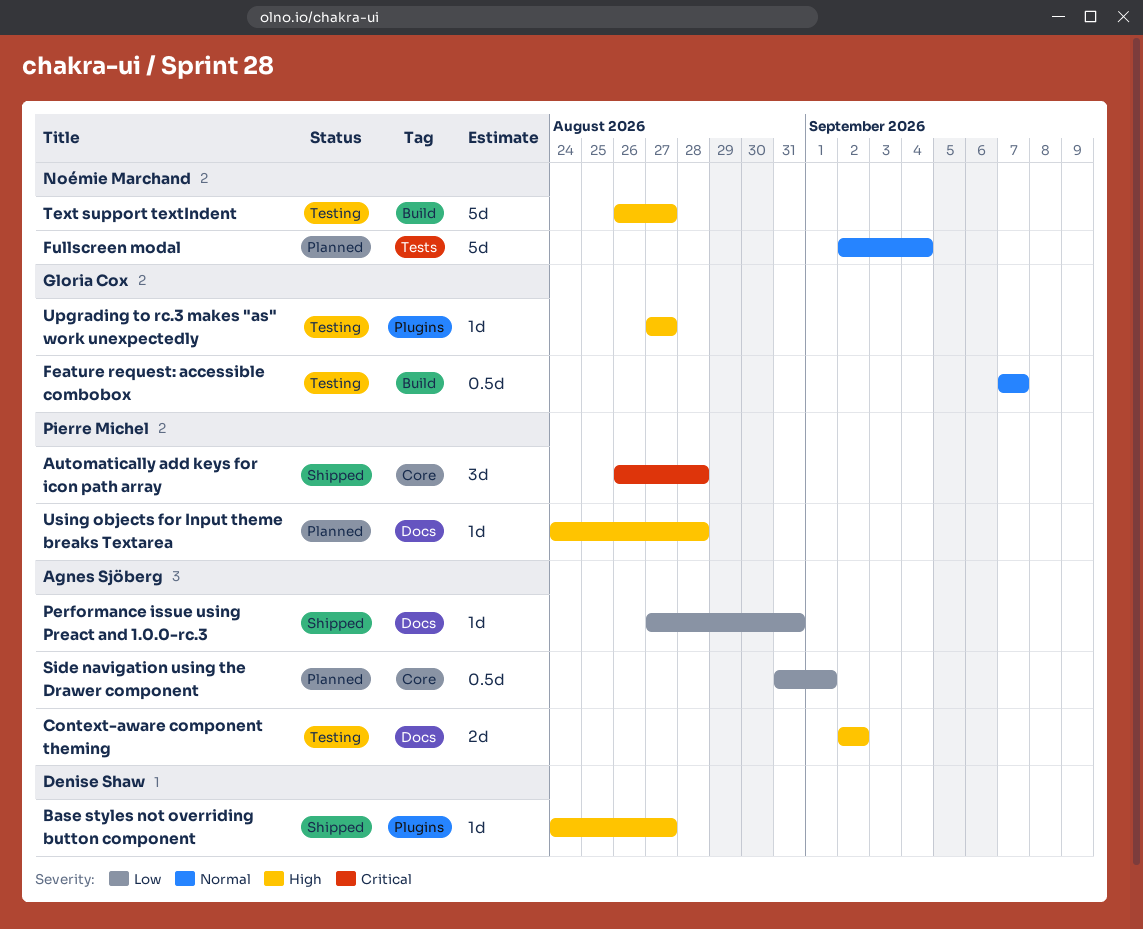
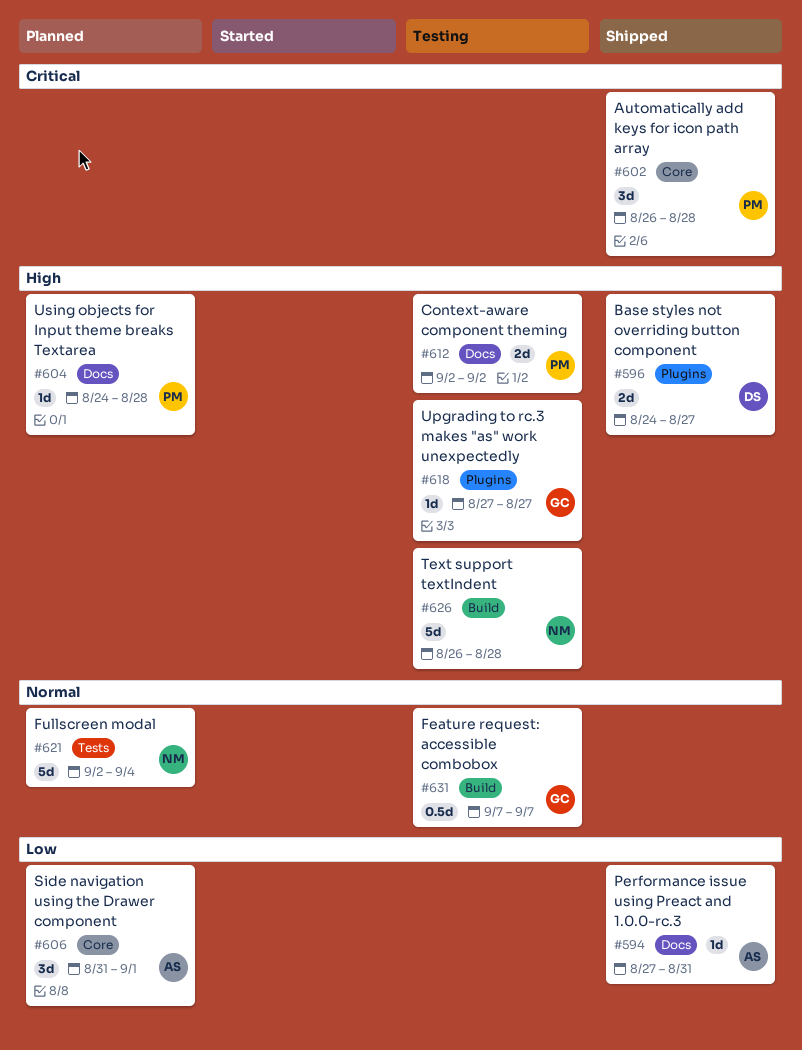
Base styles not overriding button component, estimate: 1d -> 2d
Context-aware component theming, owner: Agnes Sjöberg -> Pierre Michel
Side navigation using the Drawer component, estimate: 0.5d -> 3d
Text support textIndent, due: Aug 27 -> Aug 28

